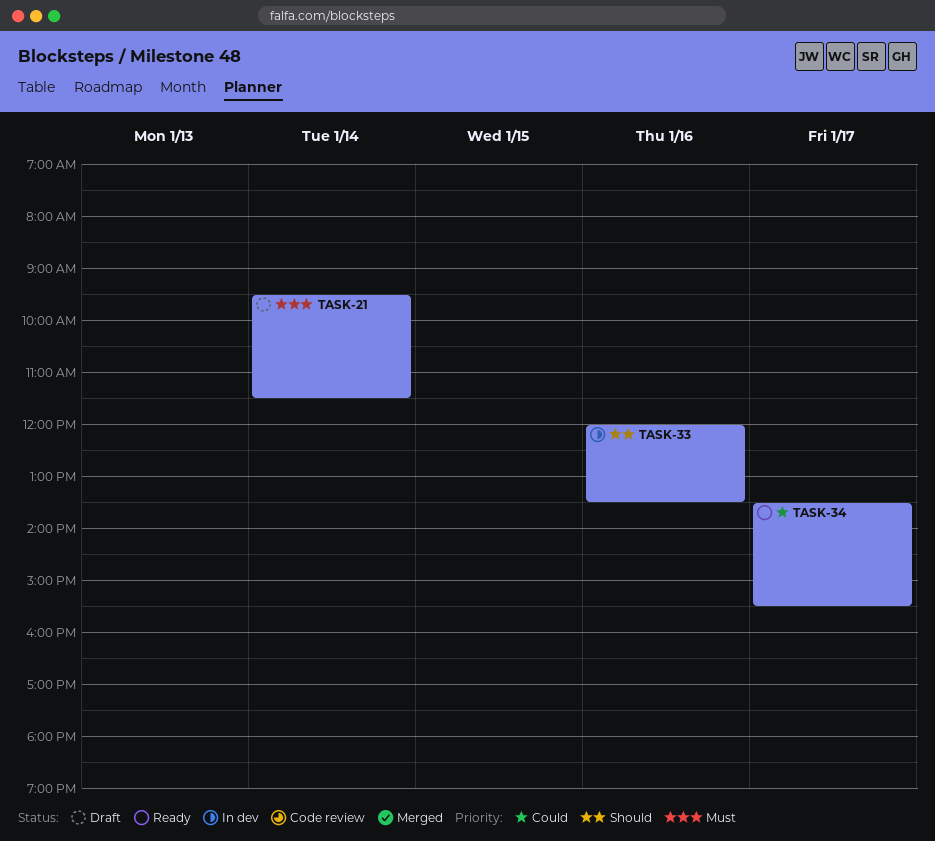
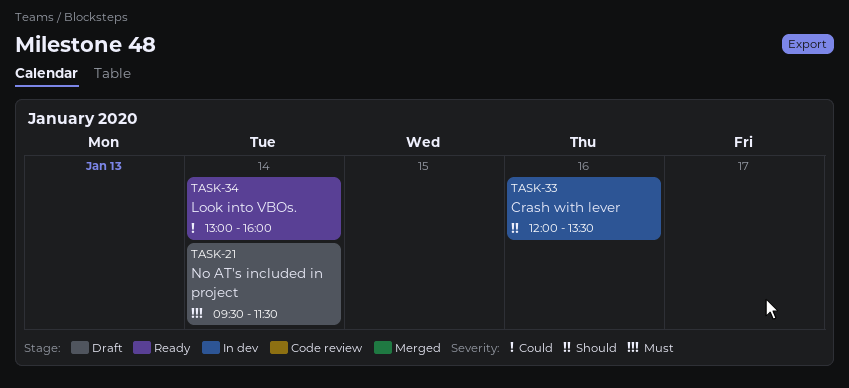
TASK-34, day: Jan 17 -> Jan 14
TASK-34, begins: 13:30 -> 13:00
TASK-34, ends: 15:30 -> 16:00

